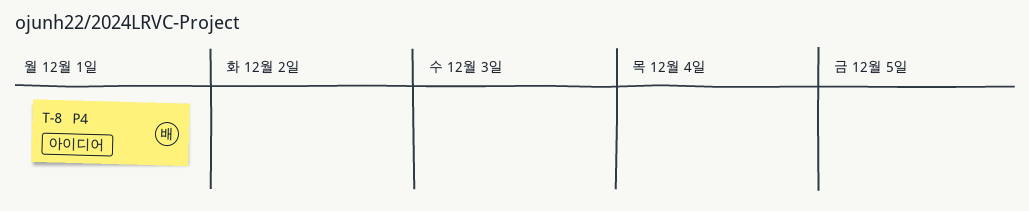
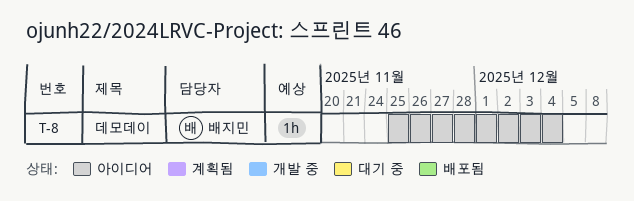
T-8, due: Dec 1 -> Dec 4

